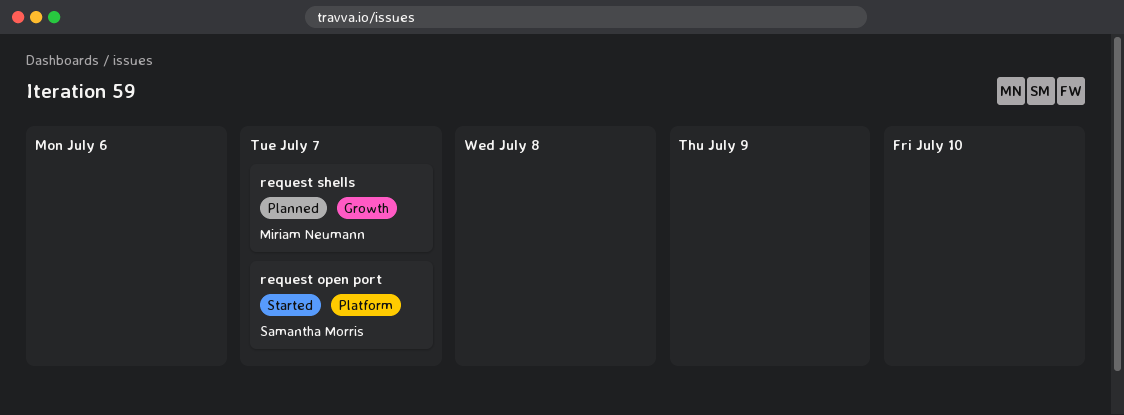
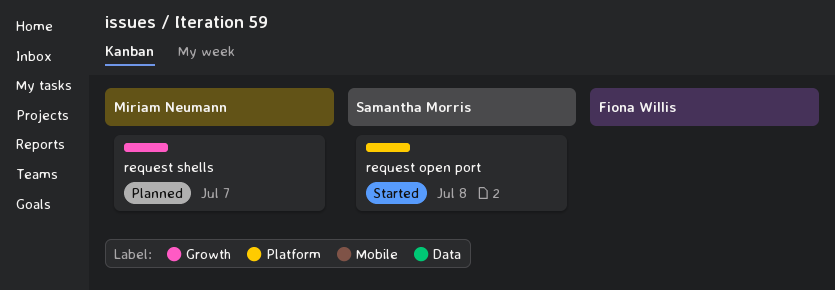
request open port, due: Jul 7 -> Jul 8

